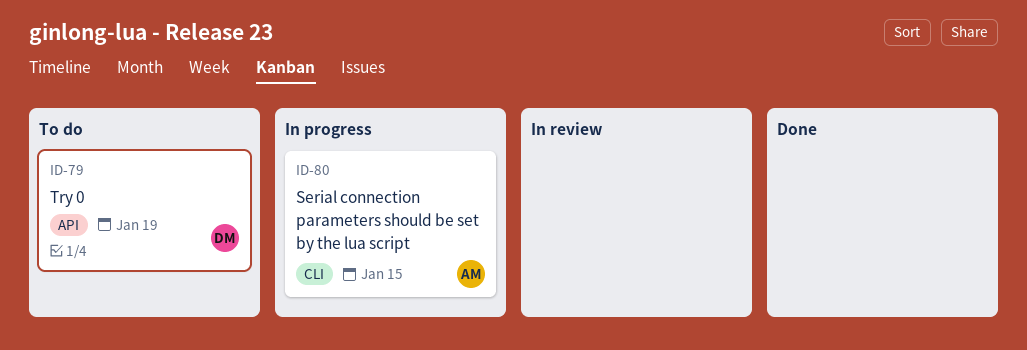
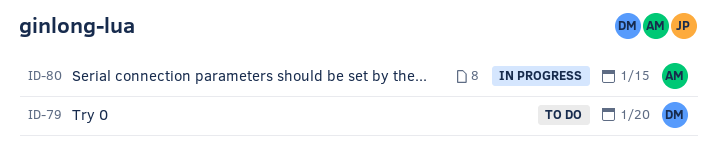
ID-79, due: Jan 19 -> Jan 20

